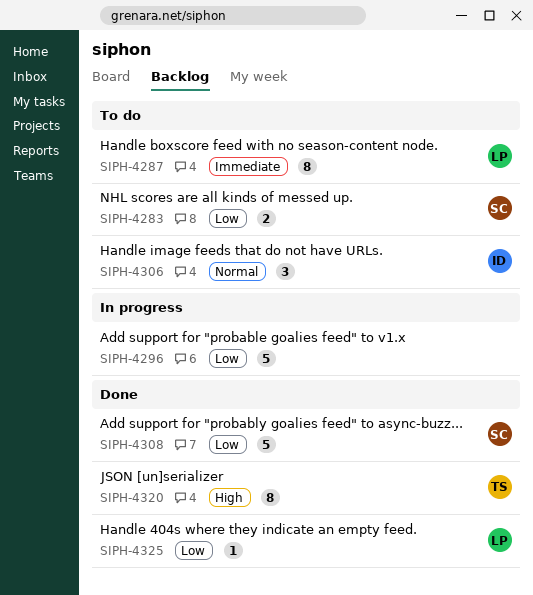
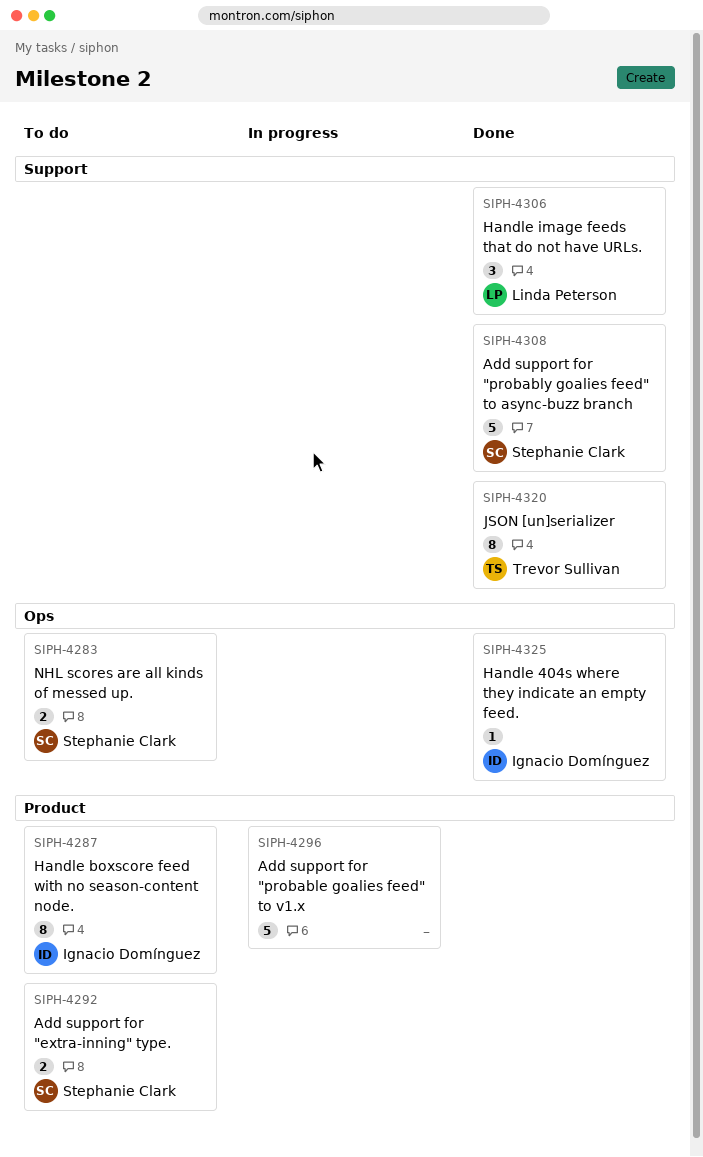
SIPH-4287, owner: Linda Peterson -> Ignacio Domínguez
SIPH-4292: none -> present
SIPH-4306, status: To do -> Done
SIPH-4306, owner: Ignacio Domínguez -> Linda Peterson
SIPH-4325, owner: Linda Peterson -> Ignacio Domínguez

